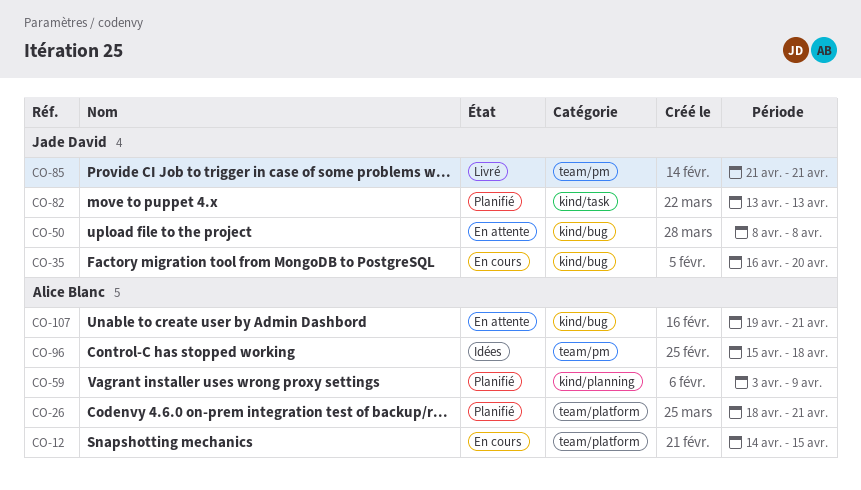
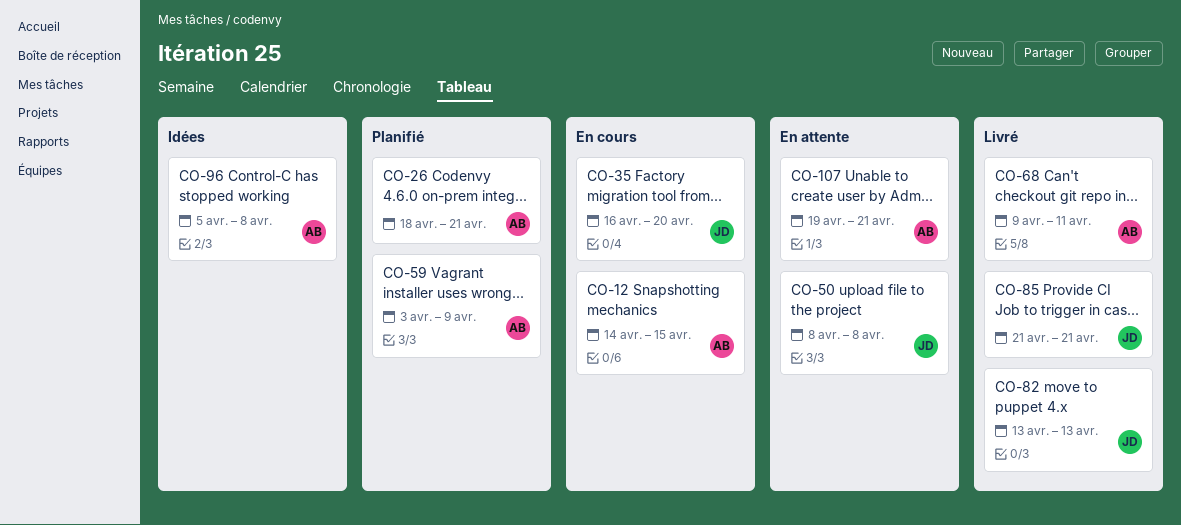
CO-68: none -> present
CO-82, status: Planifié -> Livré
CO-96, start: Apr 15 -> Apr 5
CO-96, due: Apr 18 -> Apr 8

